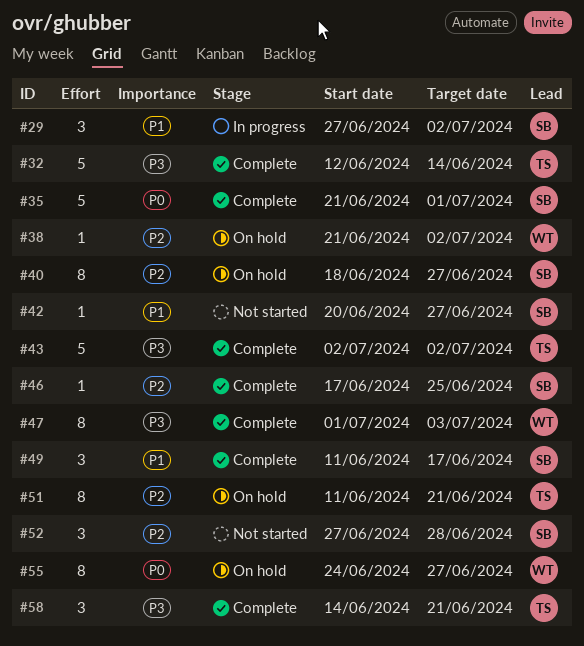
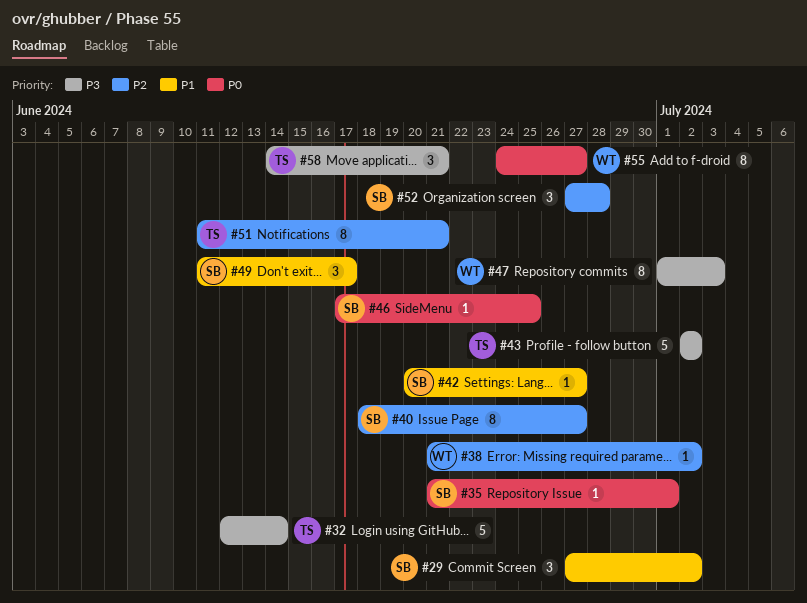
#35, estimate: 5 -> 1
#46, priority: P2 -> P0

